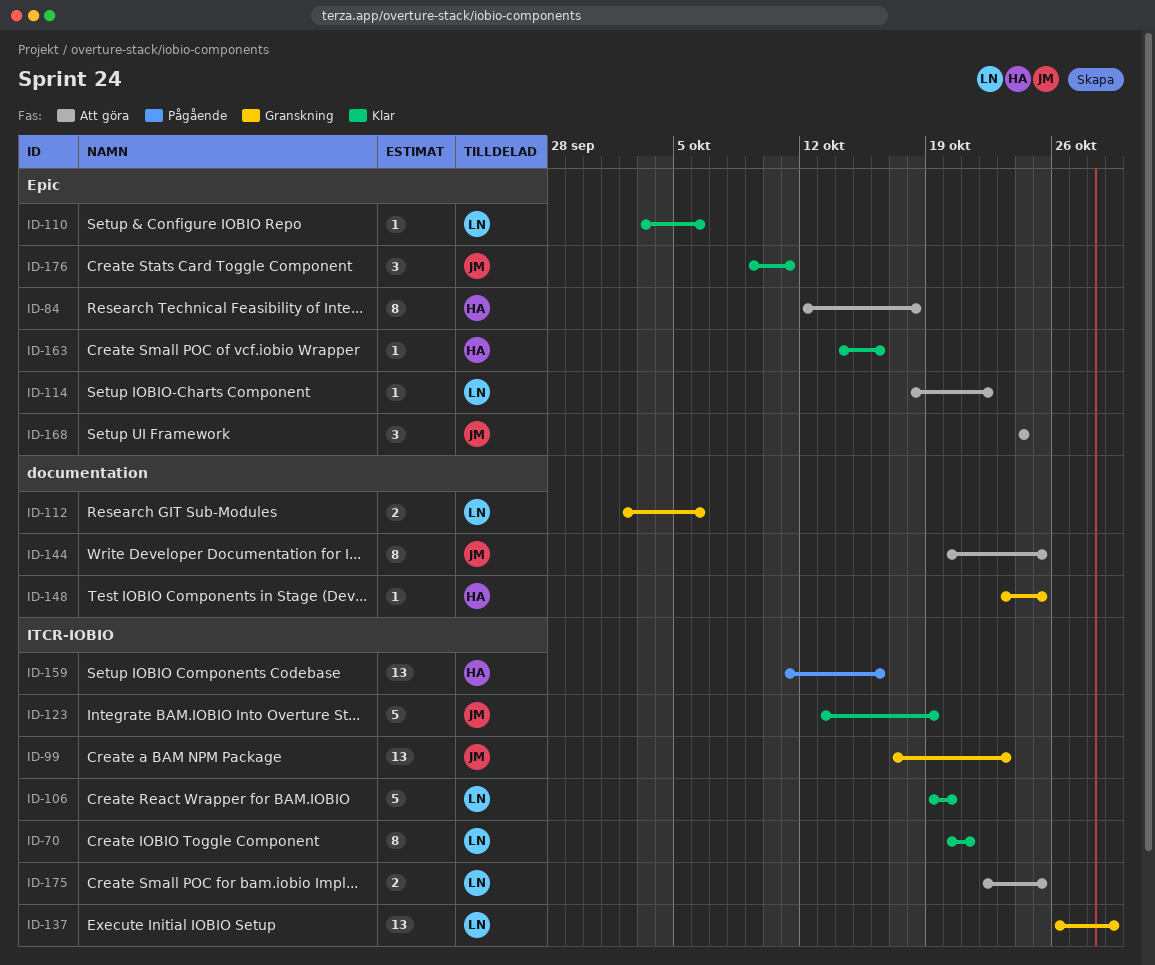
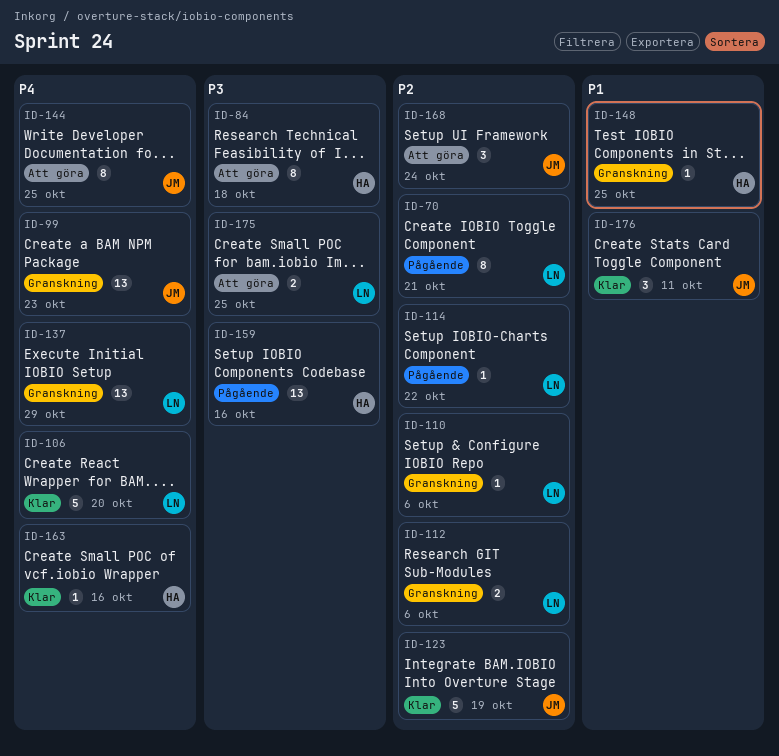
ID-70, status: Klar -> Pågående
ID-110, status: Klar -> Granskning
ID-114, status: Att göra -> Pågående

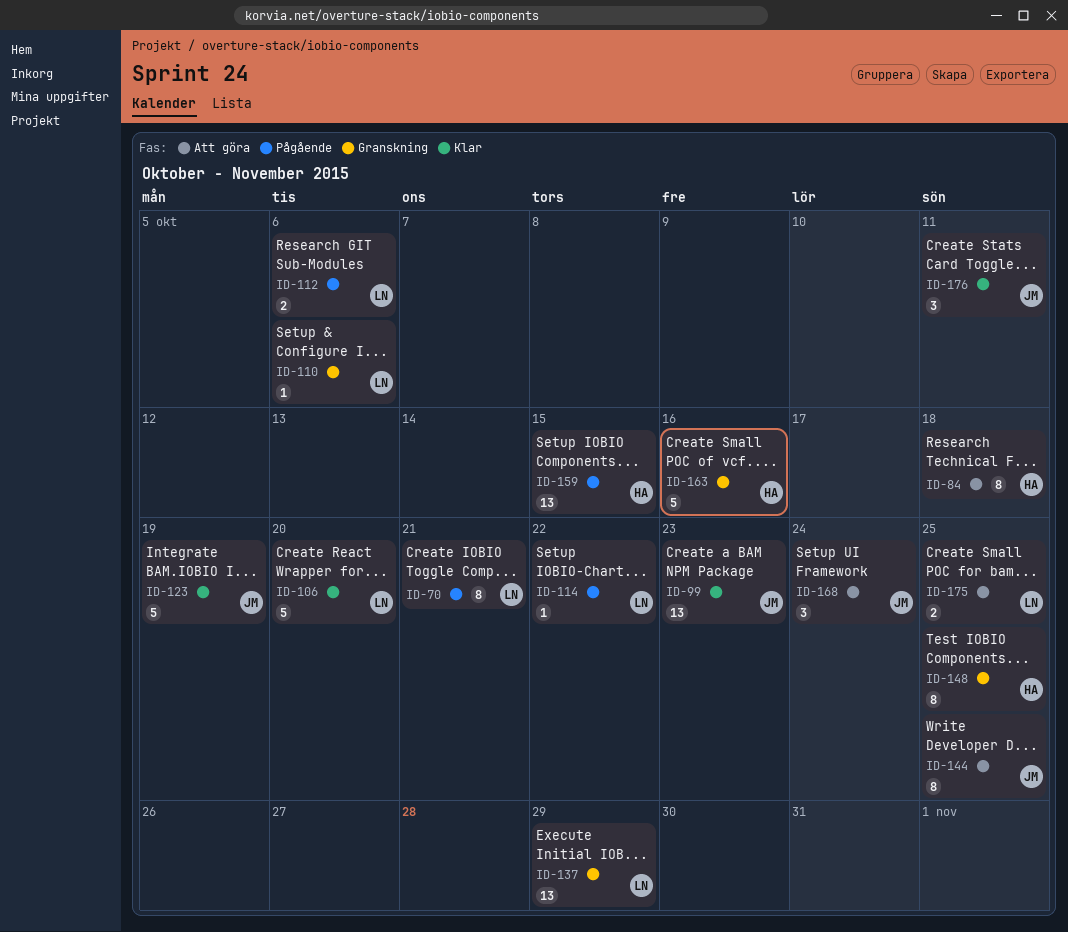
ID-99, status: Granskning -> Klar
ID-112, status: Granskning -> Pågående
ID-148, estimate: 1 -> 8
ID-159, due: Oct 16 -> Oct 15
ID-163, status: Klar -> Granskning
ID-163, estimate: 1 -> 5

